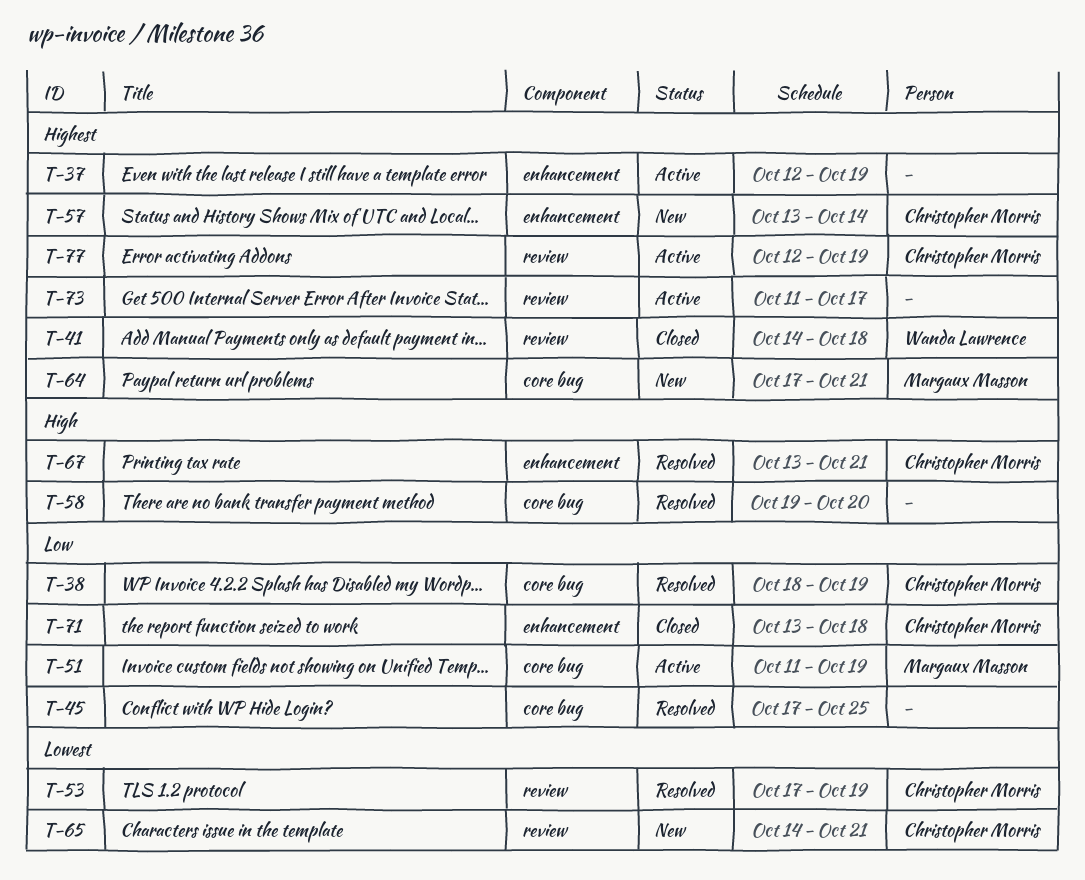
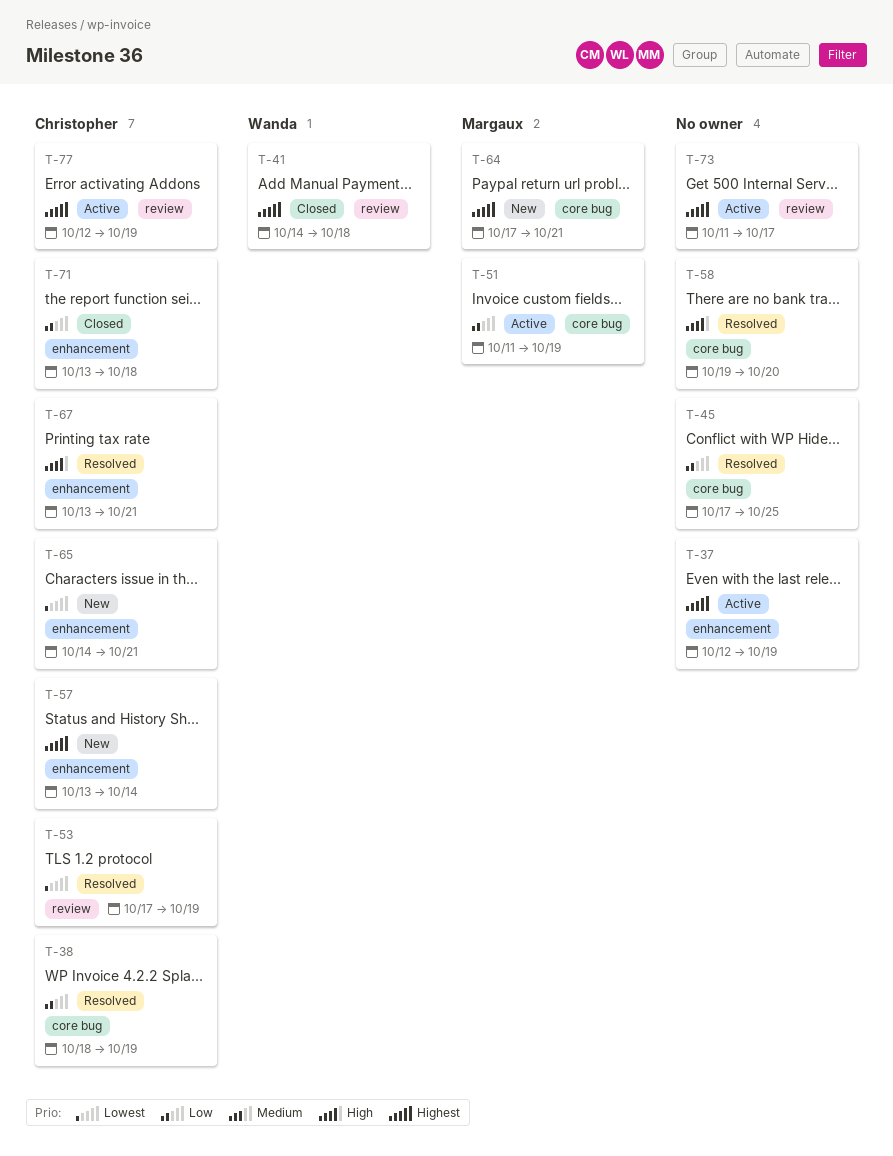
T-65, label: review -> enhancement

